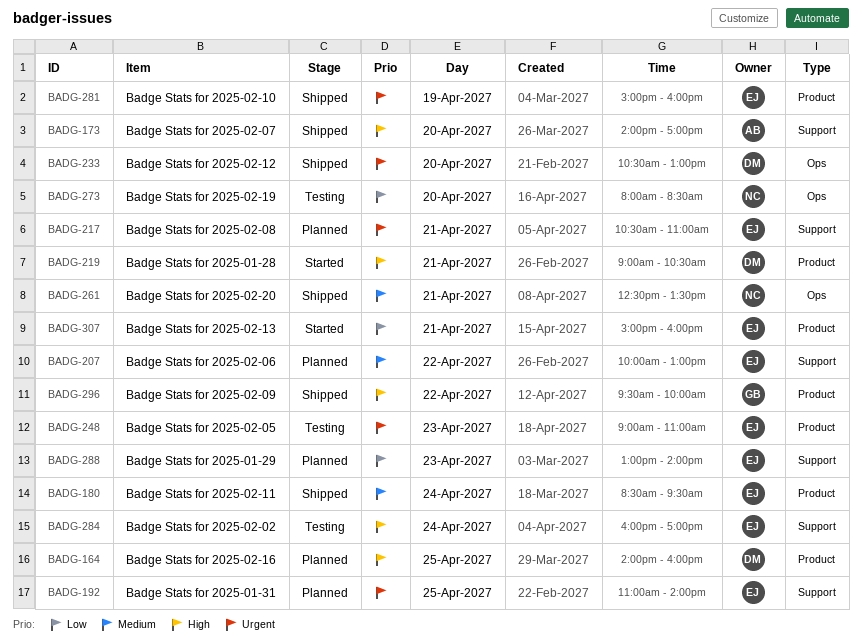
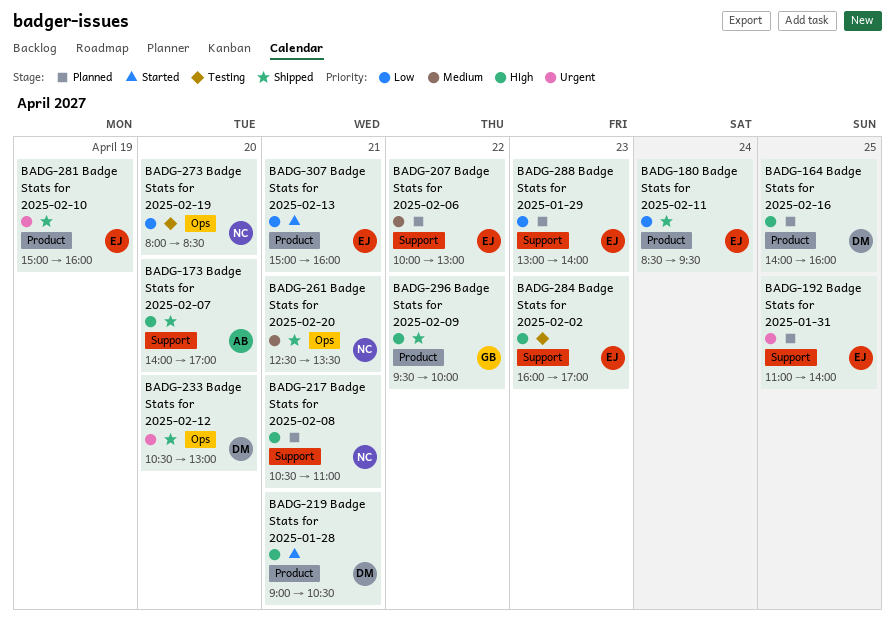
BADG-180, priority: Medium -> Low
BADG-217, owner: EJ -> NC
BADG-217, priority: Urgent -> High
BADG-248: present -> none
BADG-284, day: Apr 24 -> Apr 23

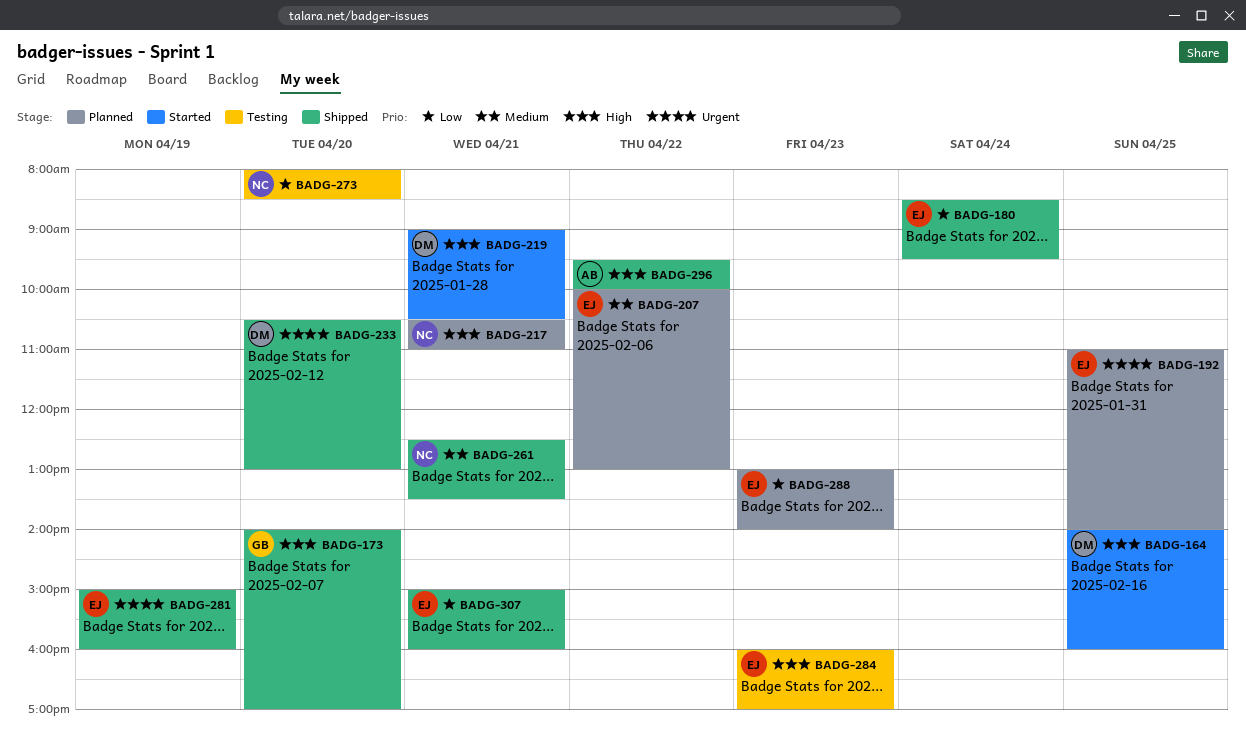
BADG-164, status: Planned -> Started
BADG-173, owner: AB -> GB
BADG-296, owner: GB -> AB
BADG-307, status: Started -> Shipped

